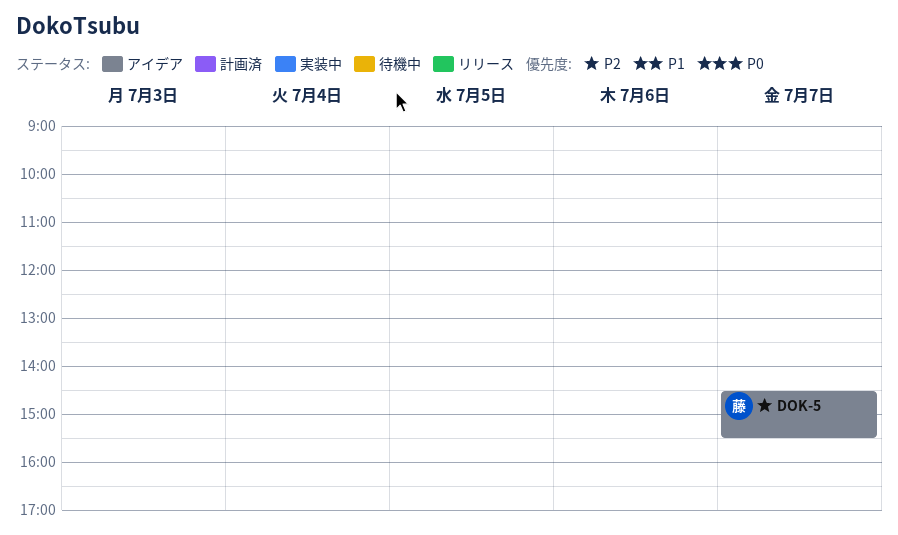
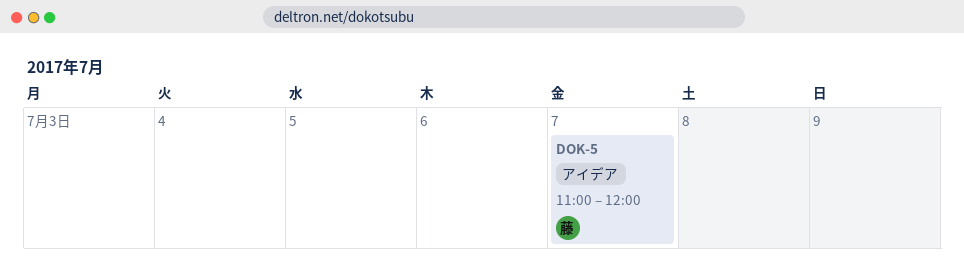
DOK-5, begins: 14:30 -> 11:00
DOK-5, ends: 15:30 -> 12:00

